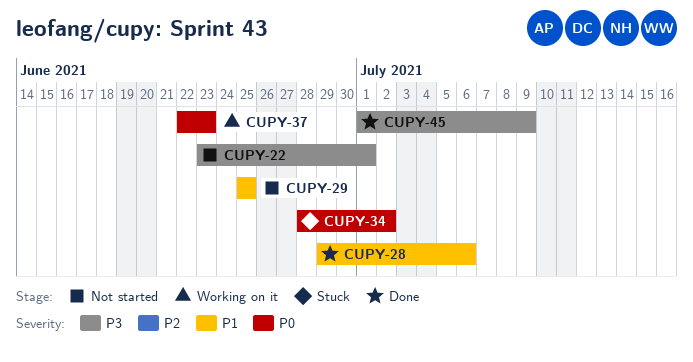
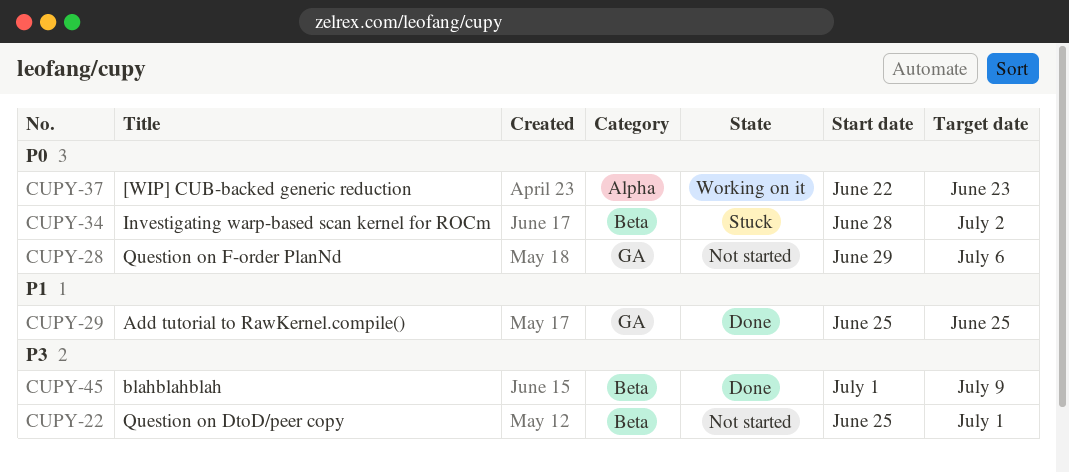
CUPY-22, start: Jun 23 -> Jun 25
CUPY-28, status: Done -> Not started
CUPY-28, priority: P1 -> P0
CUPY-29, status: Not started -> Done

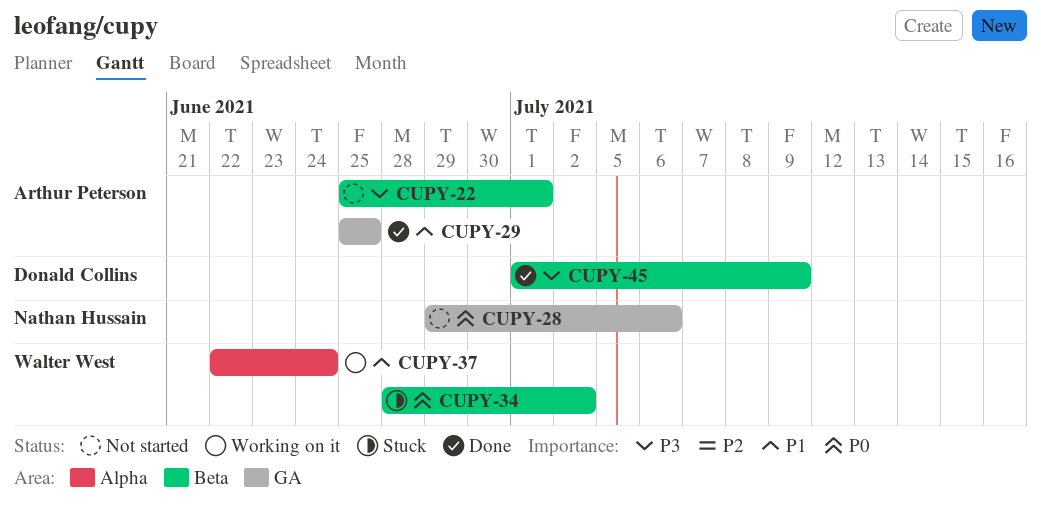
CUPY-37, priority: P0 -> P1
CUPY-37, due: Jun 23 -> Jun 24

